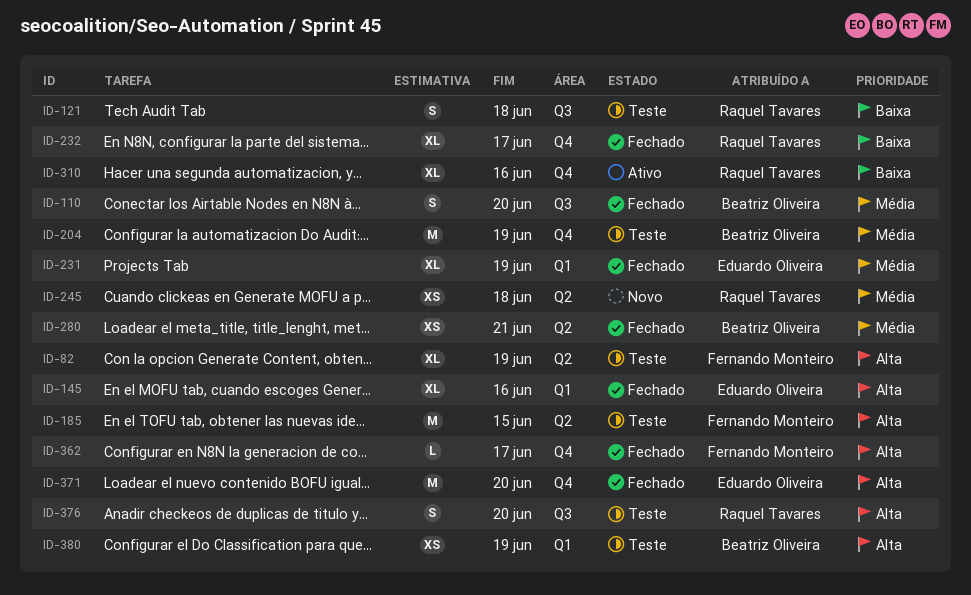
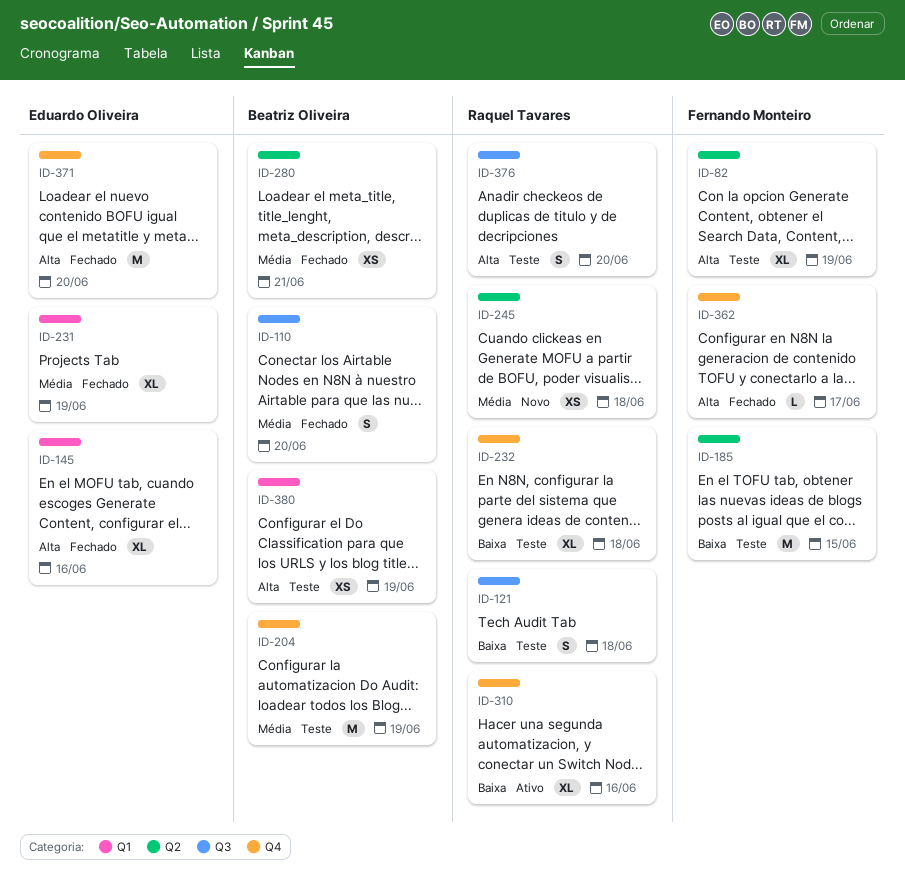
ID-185, priority: Alta -> Baixa
ID-232, status: Fechado -> Teste
ID-232, due: Jun 17 -> Jun 18

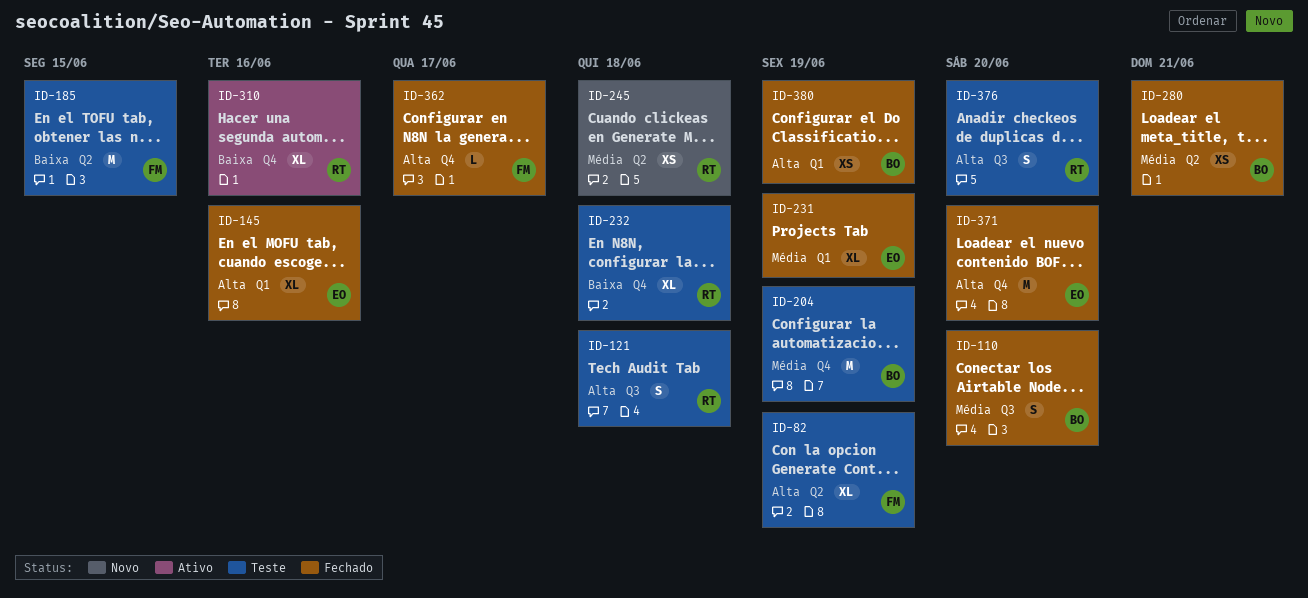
ID-121, priority: Baixa -> Alta
ID-380, status: Teste -> Fechado

